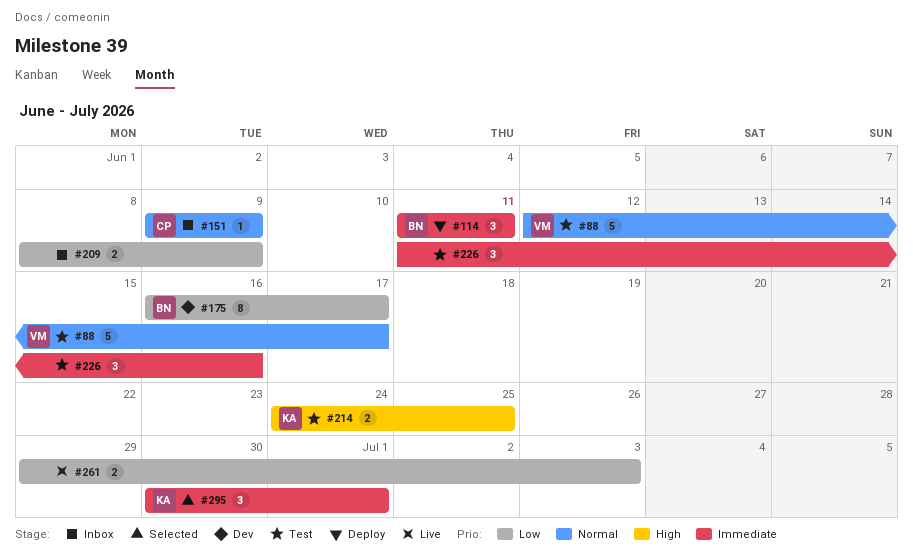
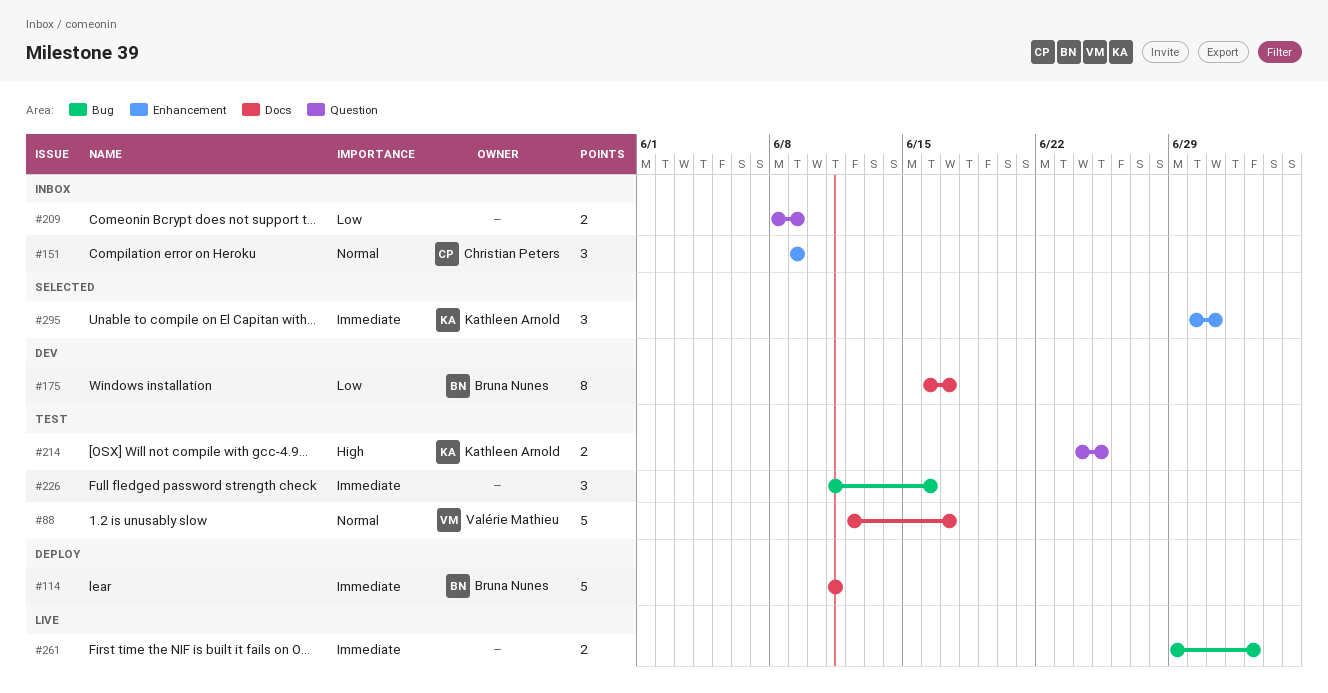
#114, estimate: 3 -> 5
#151, estimate: 1 -> 3
#261, priority: Low -> Immediate

